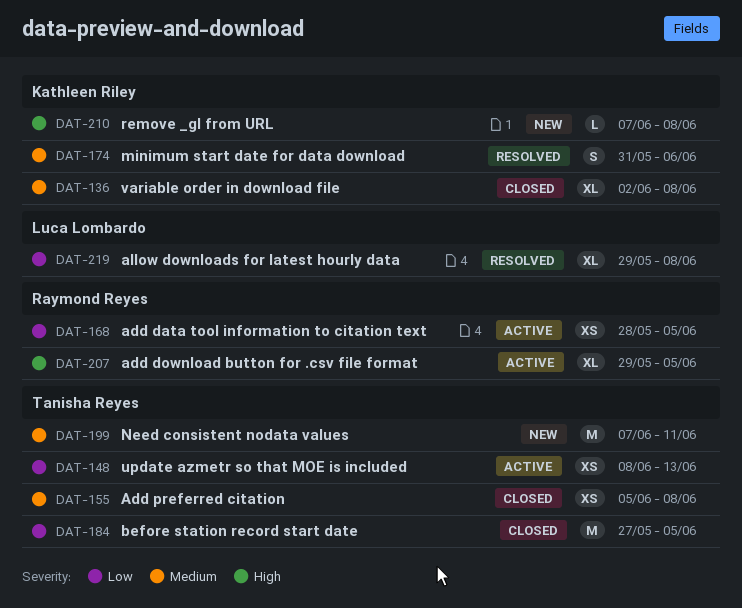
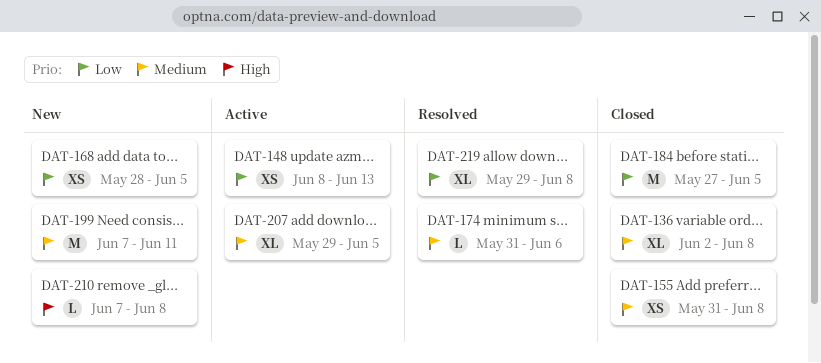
DAT-155, start: Jun 5 -> May 31
DAT-168, status: Active -> New
DAT-174, estimate: S -> L
DAT-207, priority: High -> Medium

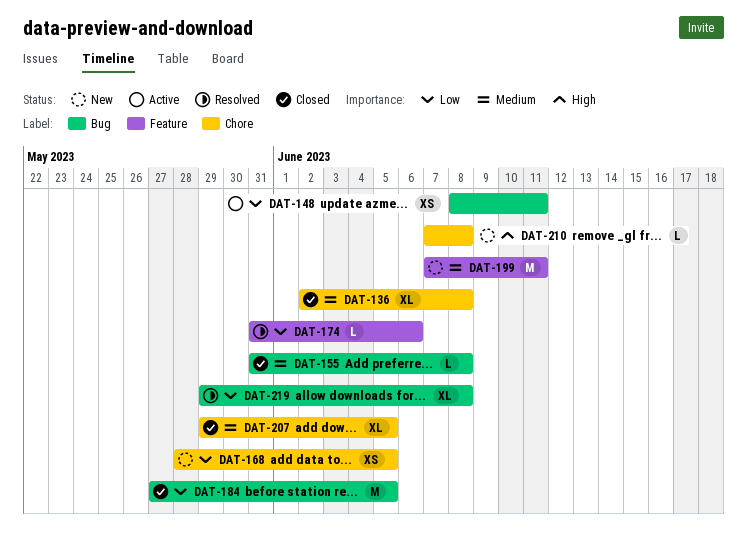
DAT-148, due: Jun 13 -> Jun 11
DAT-155, estimate: XS -> L
DAT-174, priority: Medium -> Low
DAT-207, status: Active -> Closed

